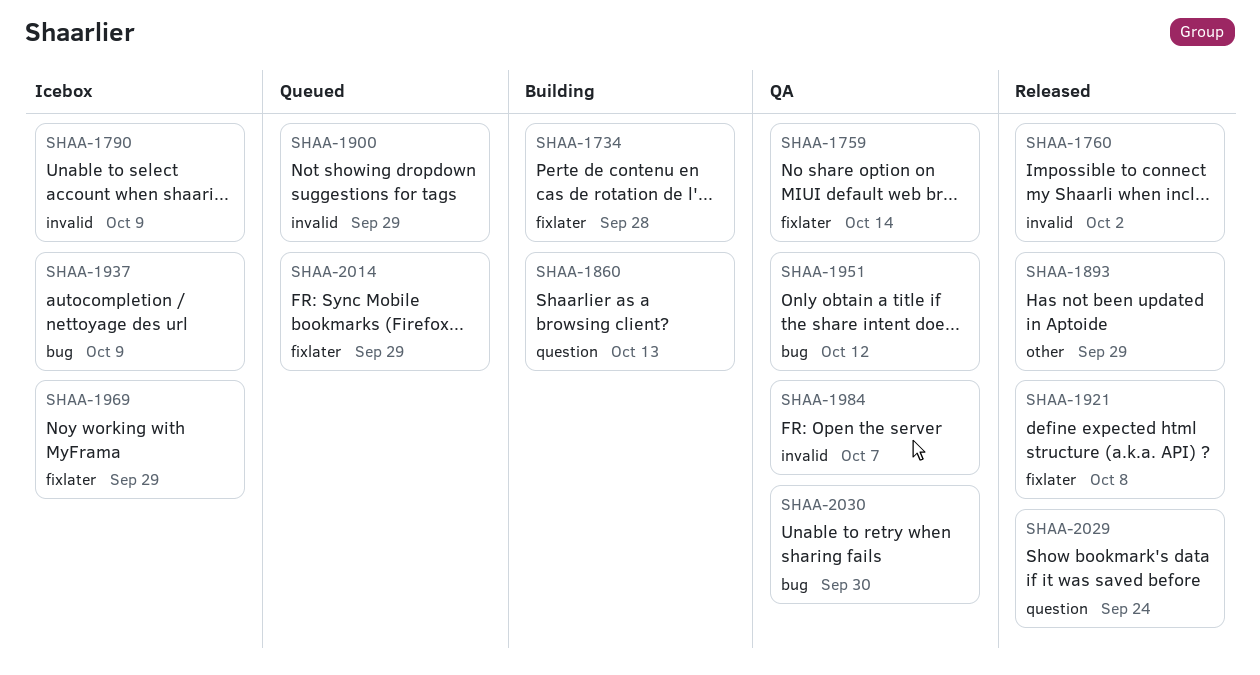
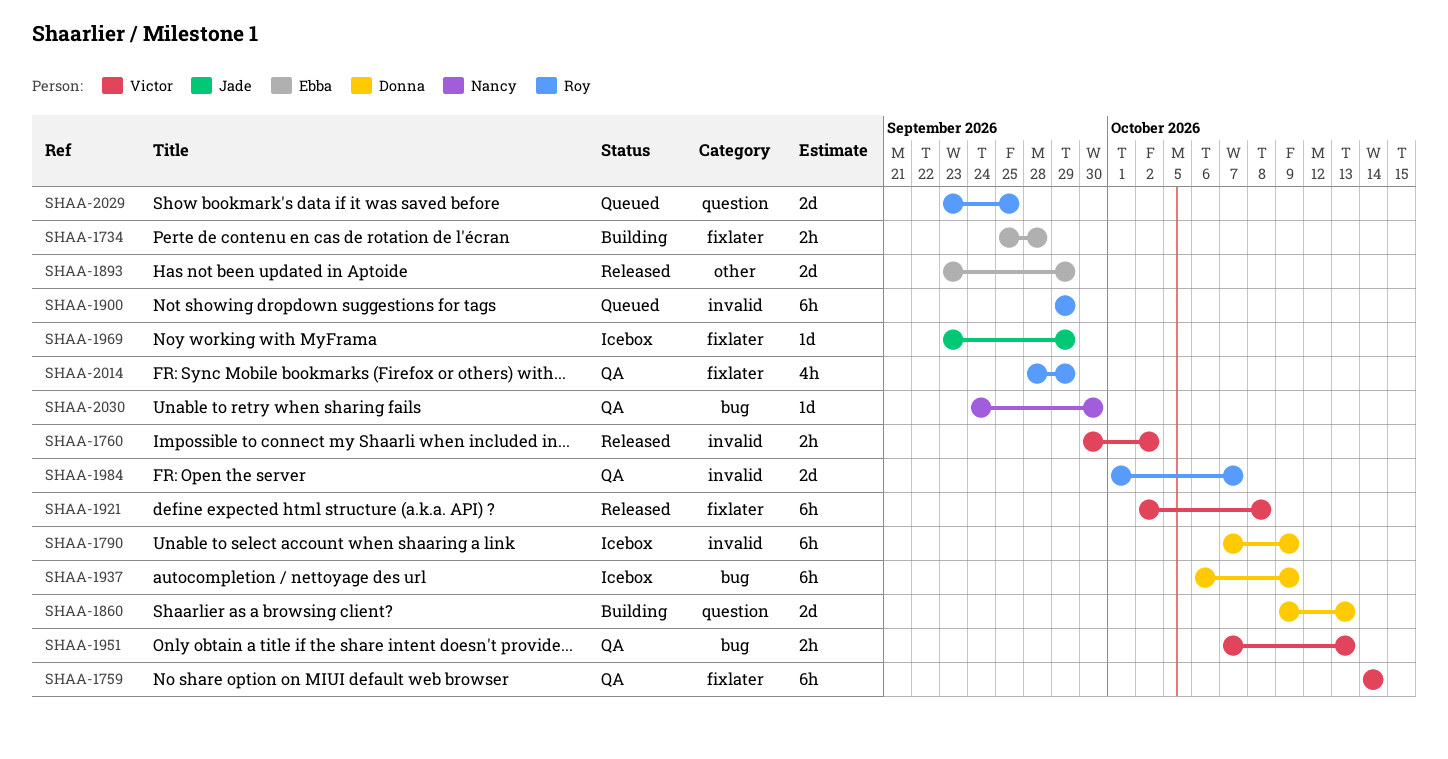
SHAA-1951, due: Oct 12 -> Oct 13
SHAA-2014, status: Queued -> QA
SHAA-2029, status: Released -> Queued
SHAA-2029, due: Sep 24 -> Sep 25

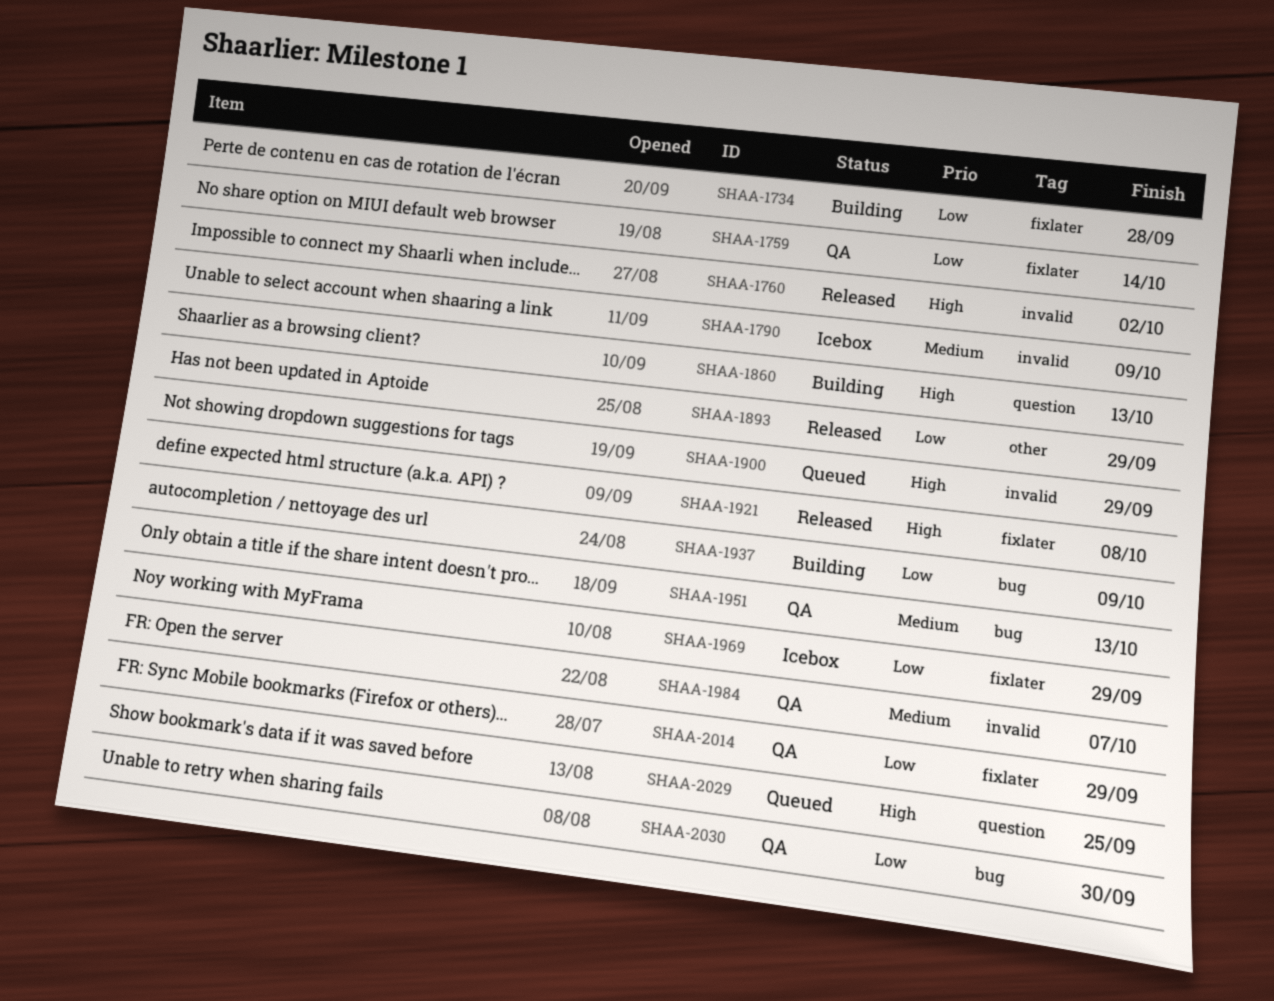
SHAA-1937, status: Icebox -> Building

